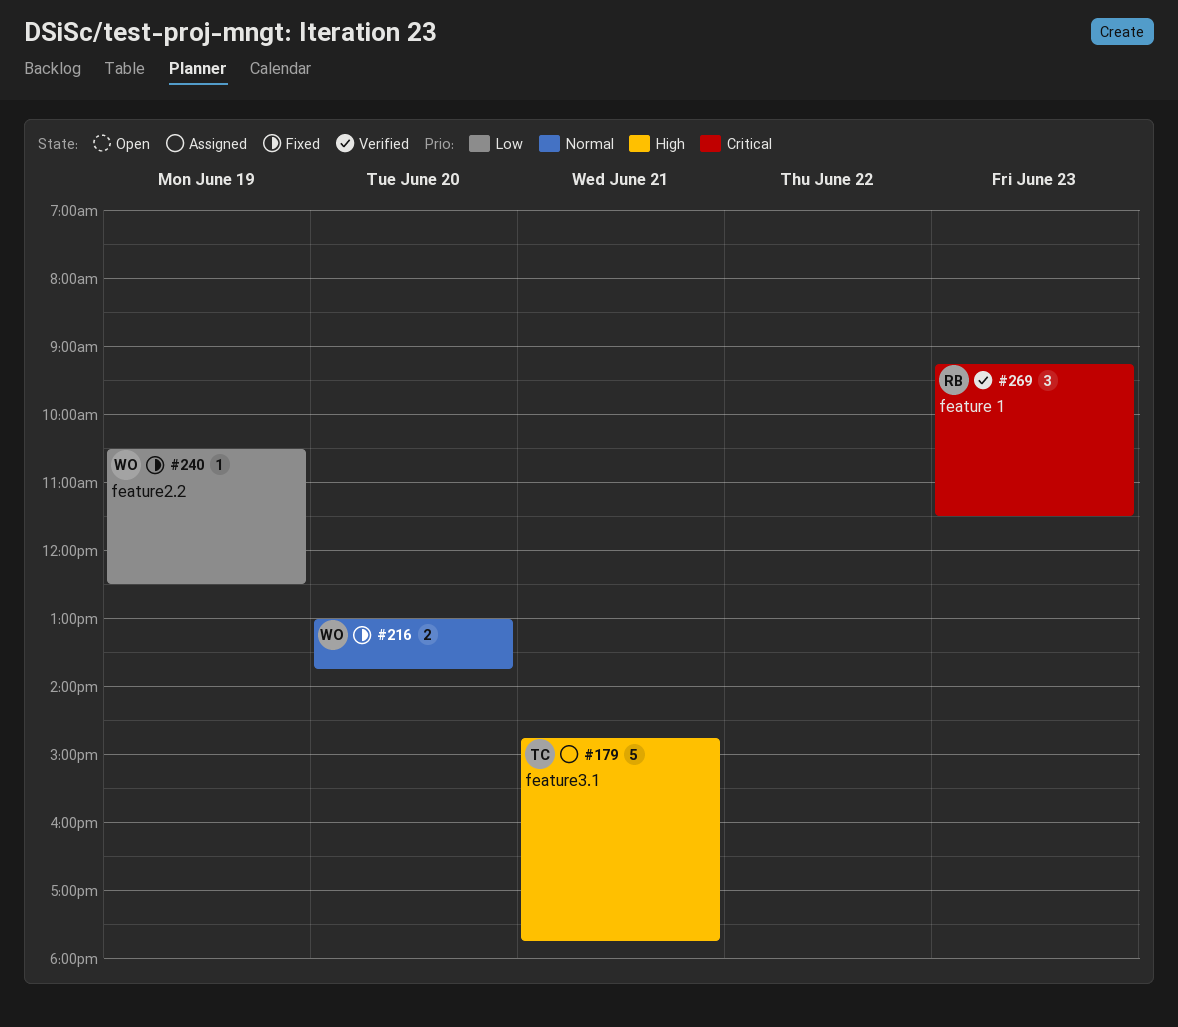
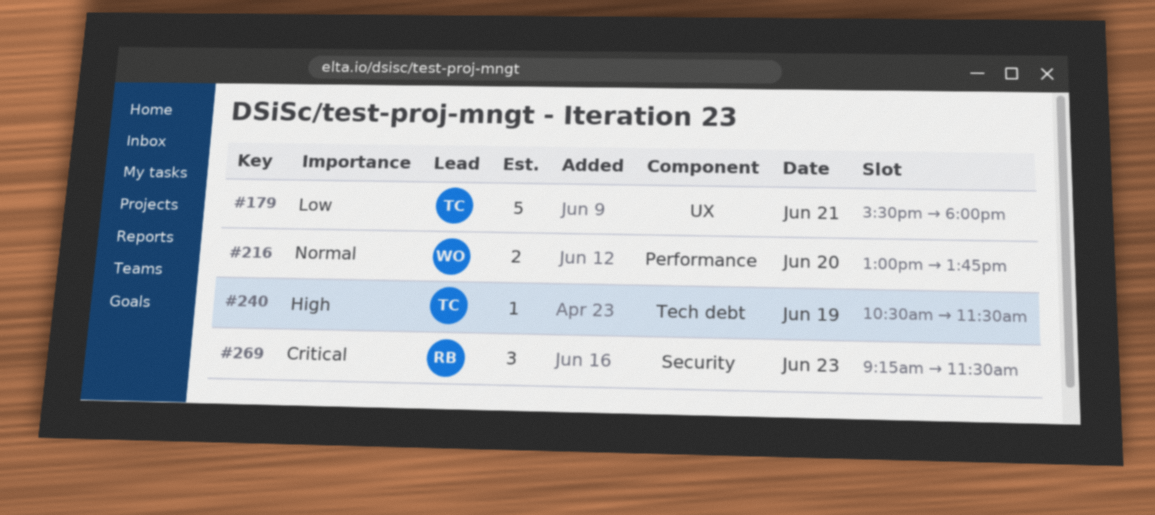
#179, priority: High -> Low
#179, begins: 14:45 -> 15:30
#179, ends: 17:45 -> 18:00
#240, owner: WO -> TC
#240, priority: Low -> High
#240, ends: 12:30 -> 11:30

